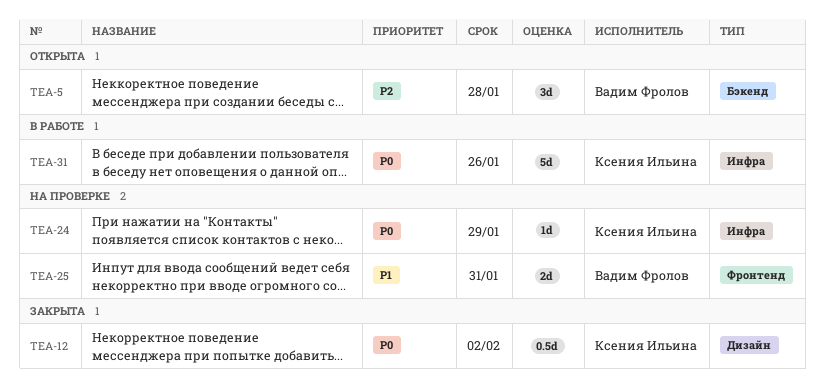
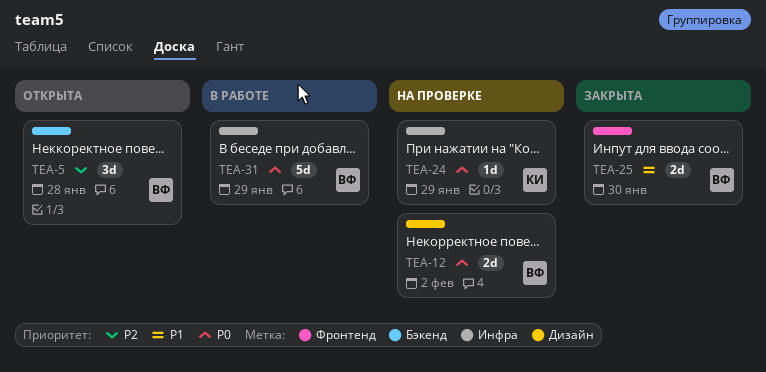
TEA-12, status: Закрыта -> На проверке
TEA-12, owner: Ксения Ильина -> Вадим Фролов
TEA-12, estimate: 0.5d -> 2d
TEA-25, status: На проверке -> Закрыта
TEA-25, due: Jan 31 -> Jan 30
TEA-31, owner: Ксения Ильина -> Вадим Фролов
TEA-31, due: Jan 26 -> Jan 29

